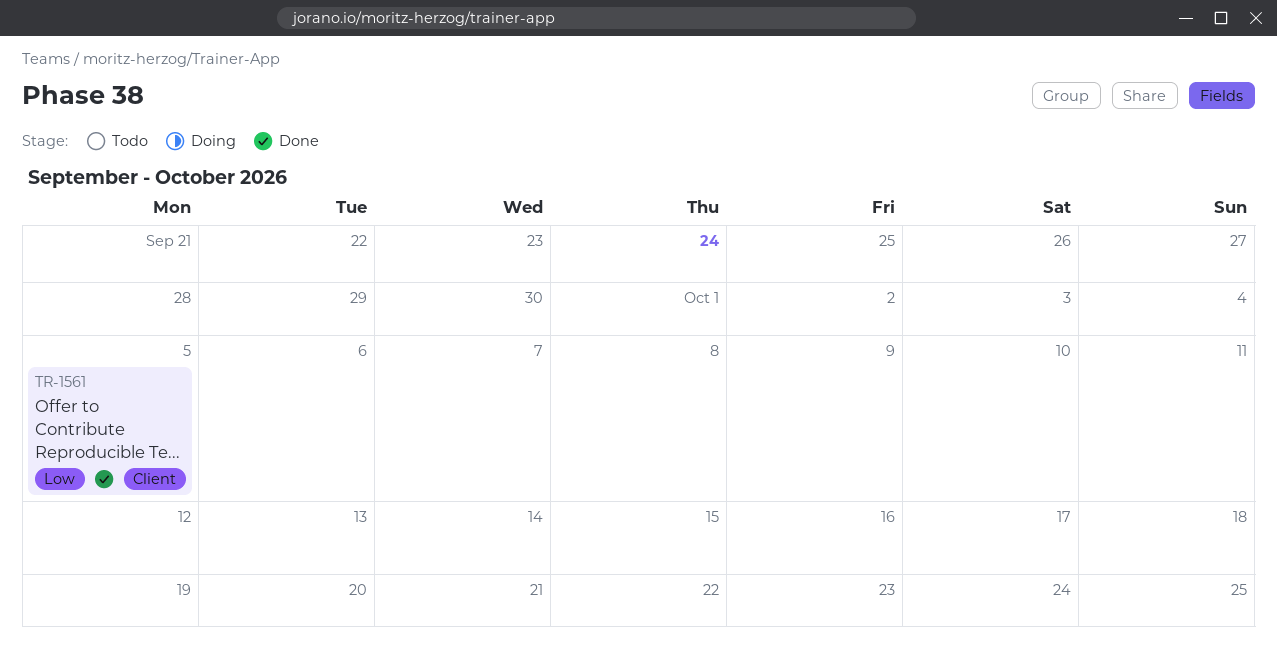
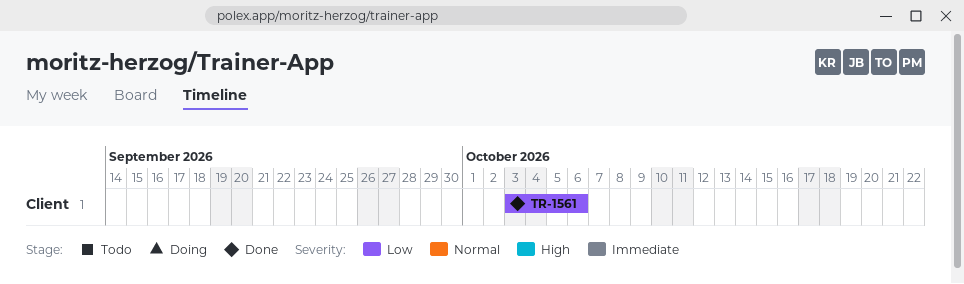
TR-1561, due: Oct 5 -> Oct 6

